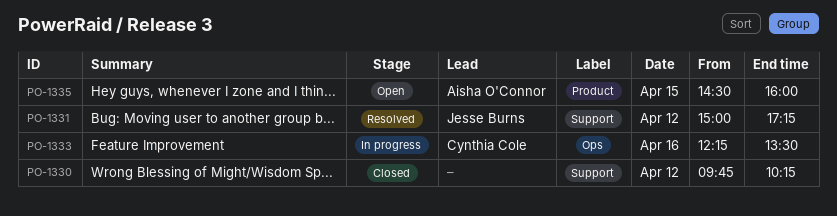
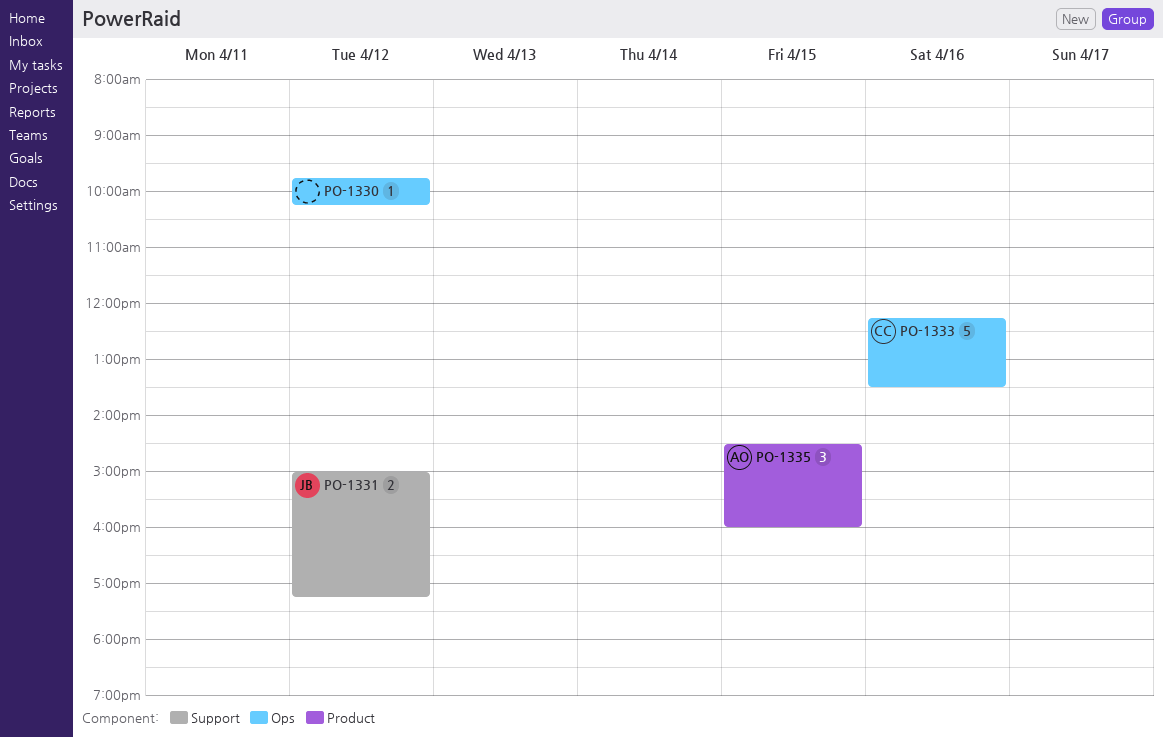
PO-1330, label: Support -> Ops

